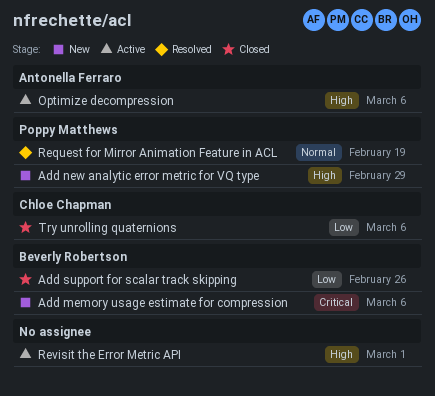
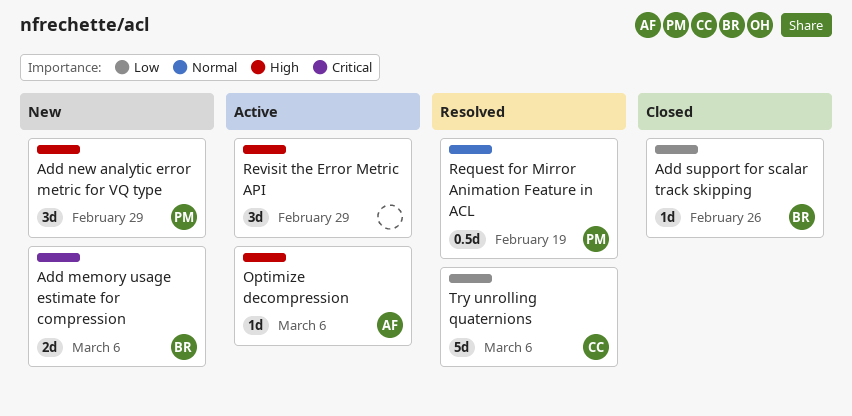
Revisit the Error Metric API, due: Mar 1 -> Feb 29
Try unrolling quaternions, status: Closed -> Resolved

